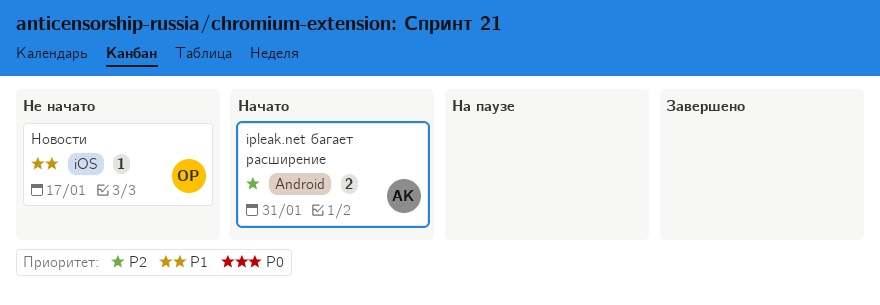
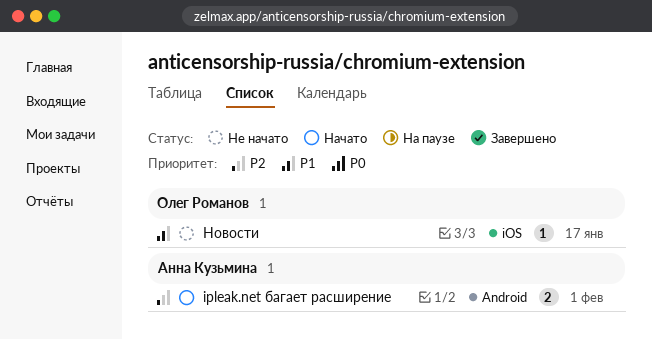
ipleak.net багает расширение, due: Jan 31 -> Feb 1

